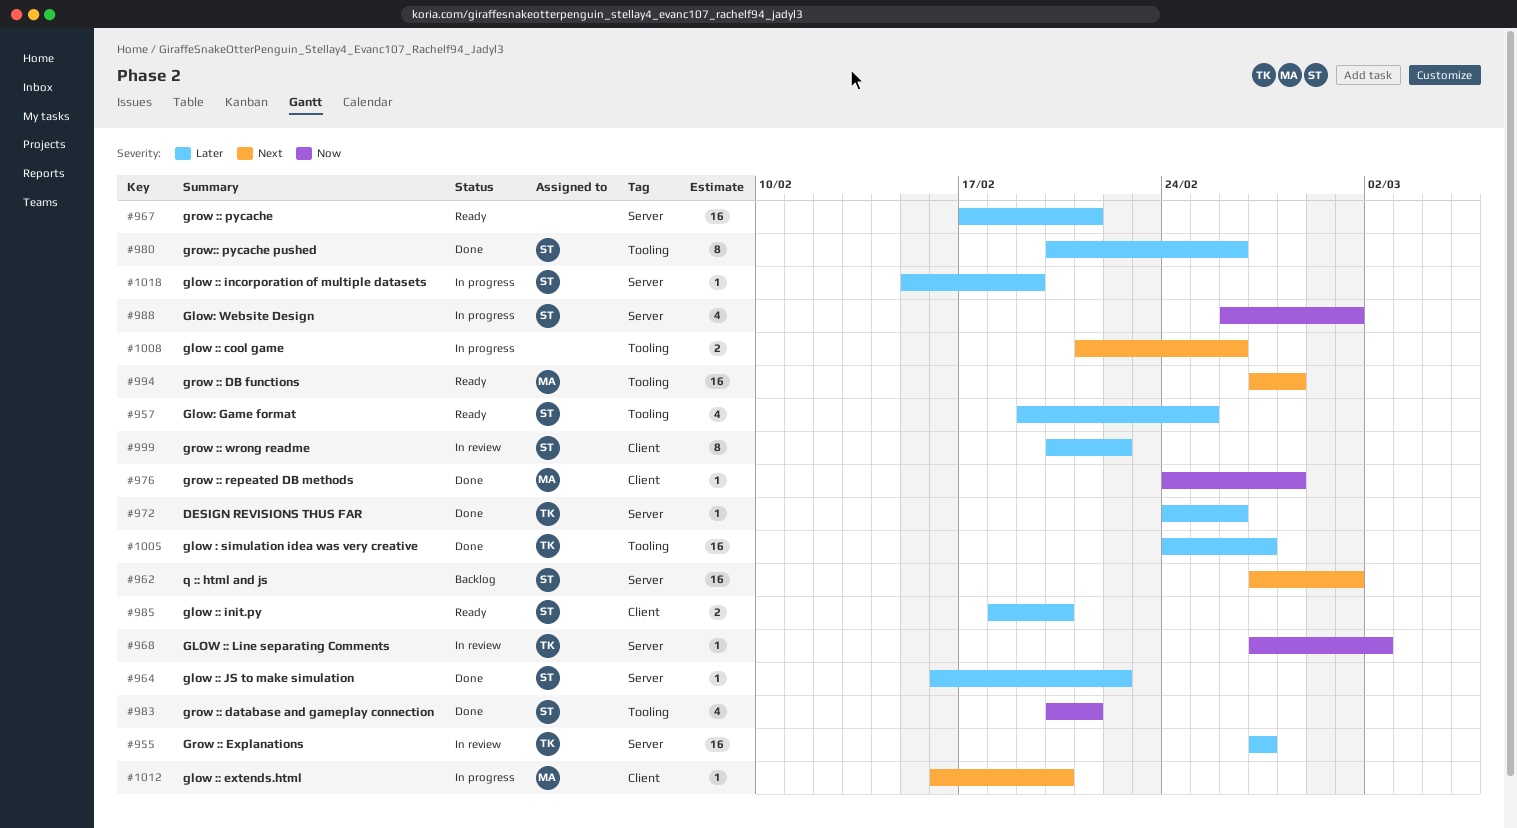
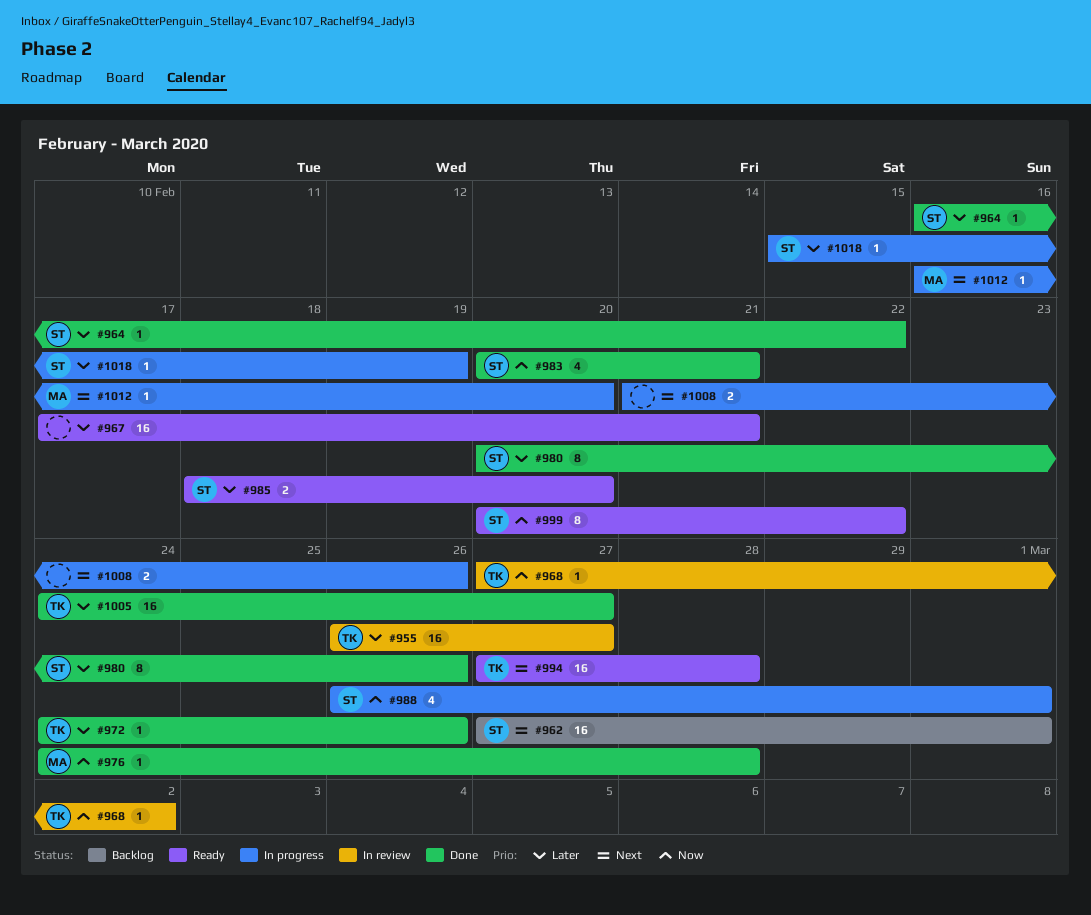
#955, start: Feb 27 -> Feb 26
#957: present -> none
#994, owner: MA -> TK
#999, status: In review -> Ready
#999, priority: Later -> Now

